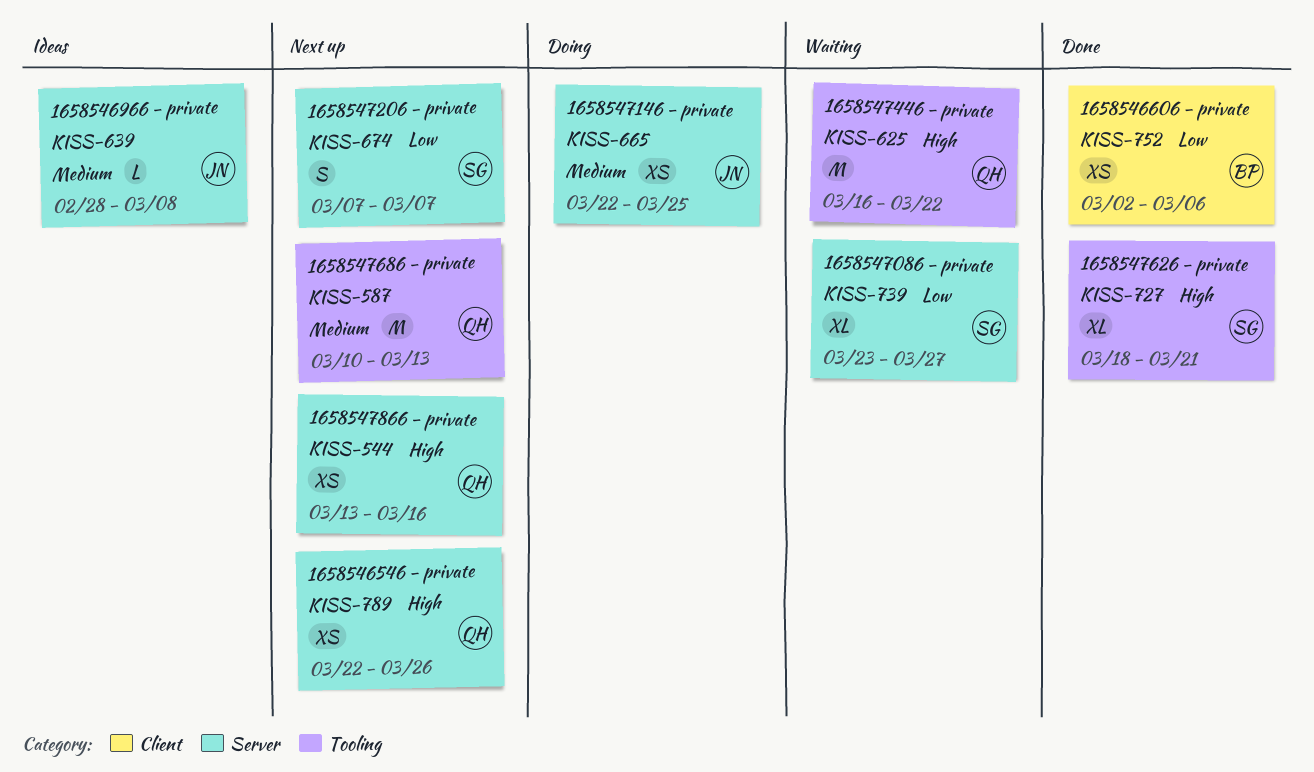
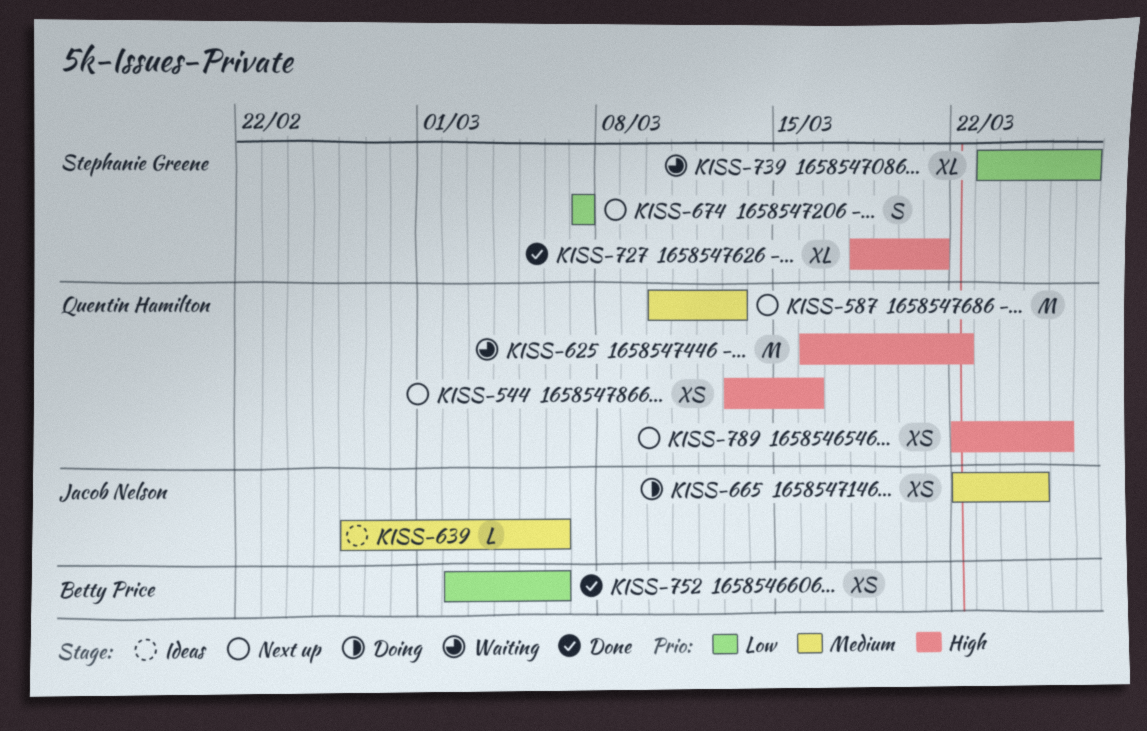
KISS-639, start: Feb 28 -> Feb 26
KISS-639, due: Mar 8 -> Mar 6

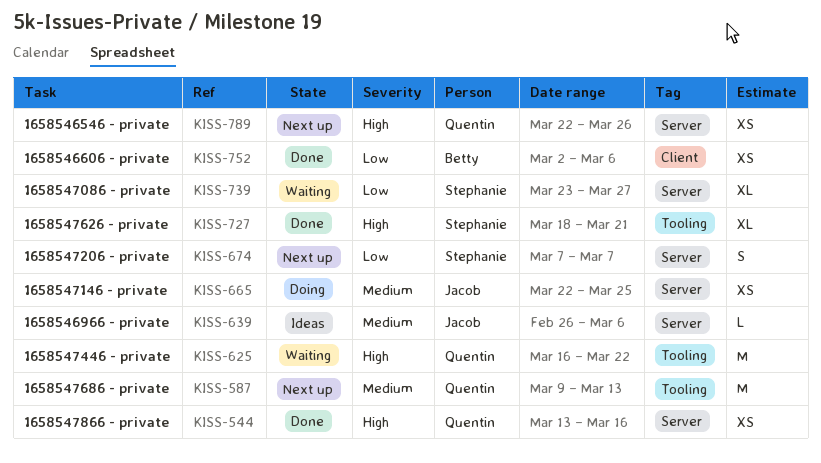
KISS-544, status: Next up -> Done
KISS-587, start: Mar 10 -> Mar 9

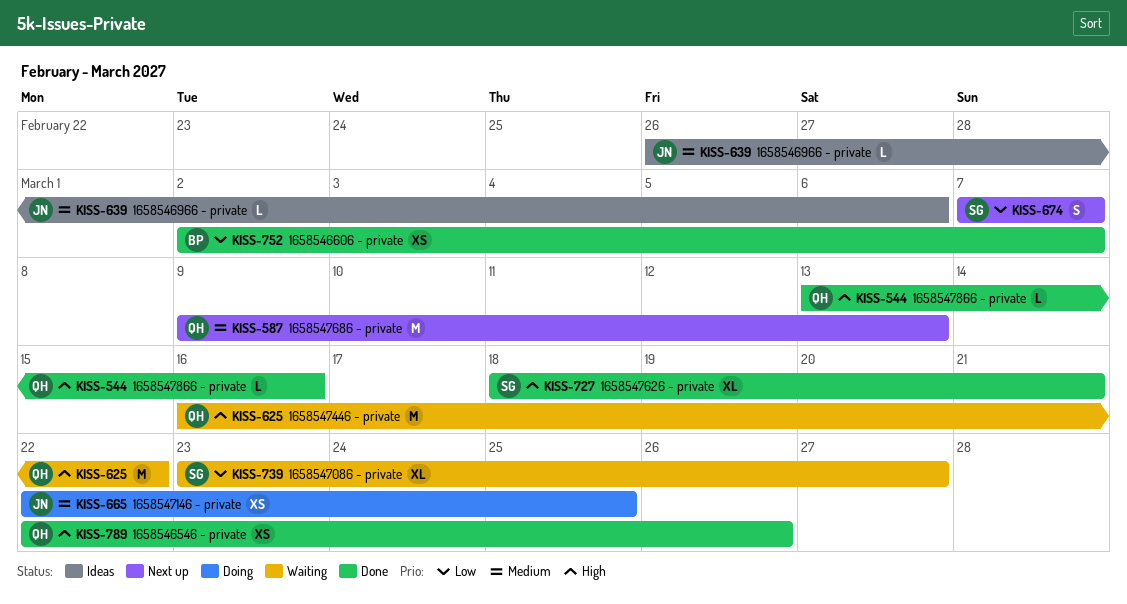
KISS-544, estimate: XS -> L
KISS-752, due: Mar 6 -> Mar 7
KISS-789, status: Next up -> Done

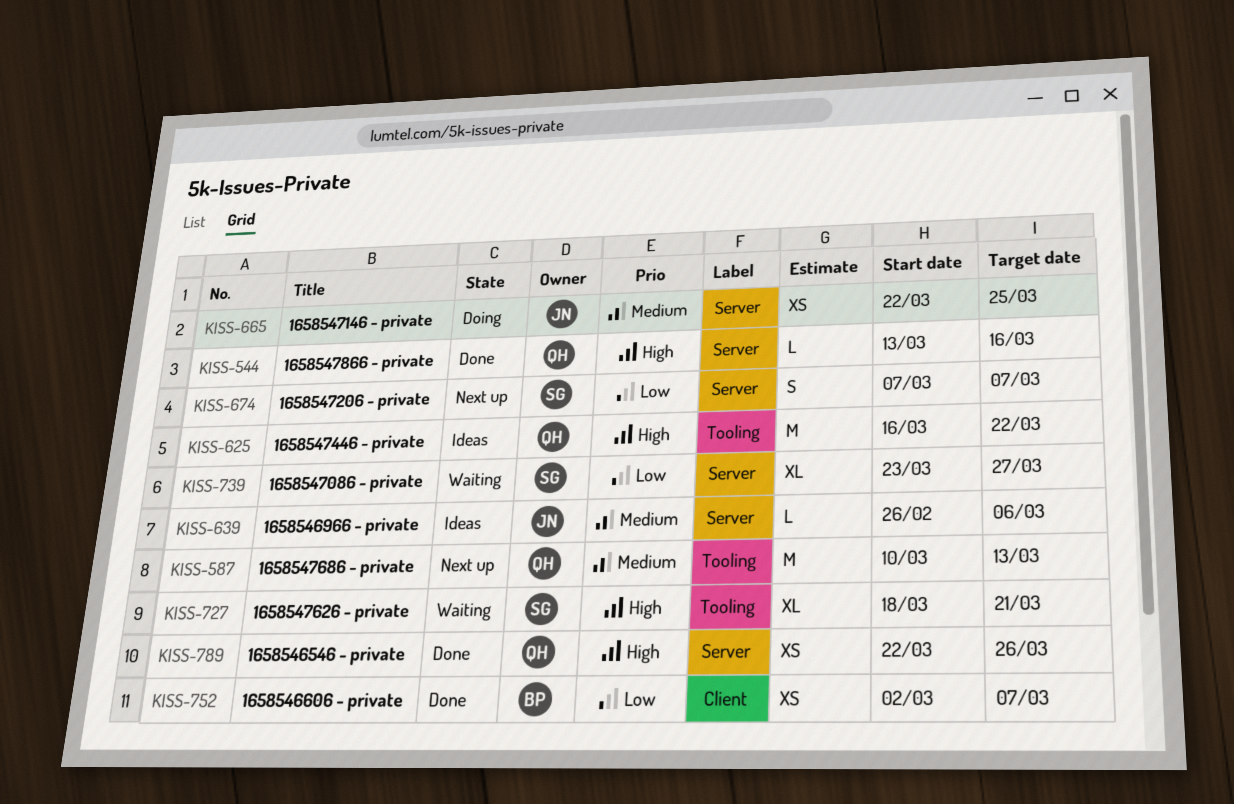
KISS-587, start: Mar 9 -> Mar 10
KISS-625, status: Waiting -> Ideas
KISS-727, status: Done -> Waiting

